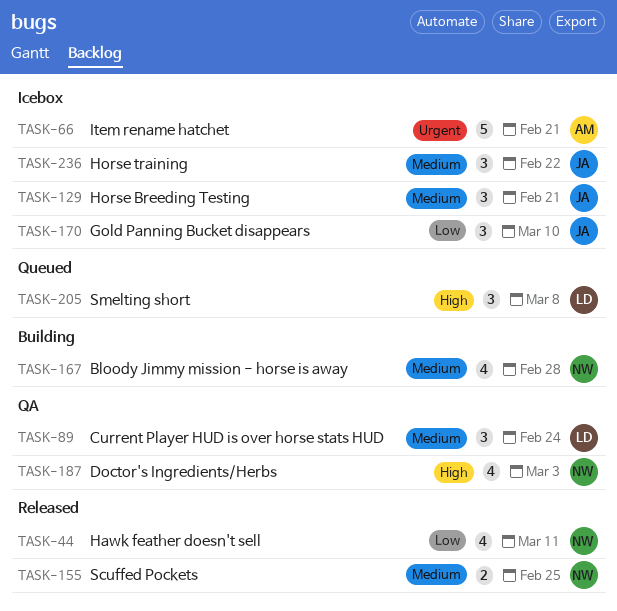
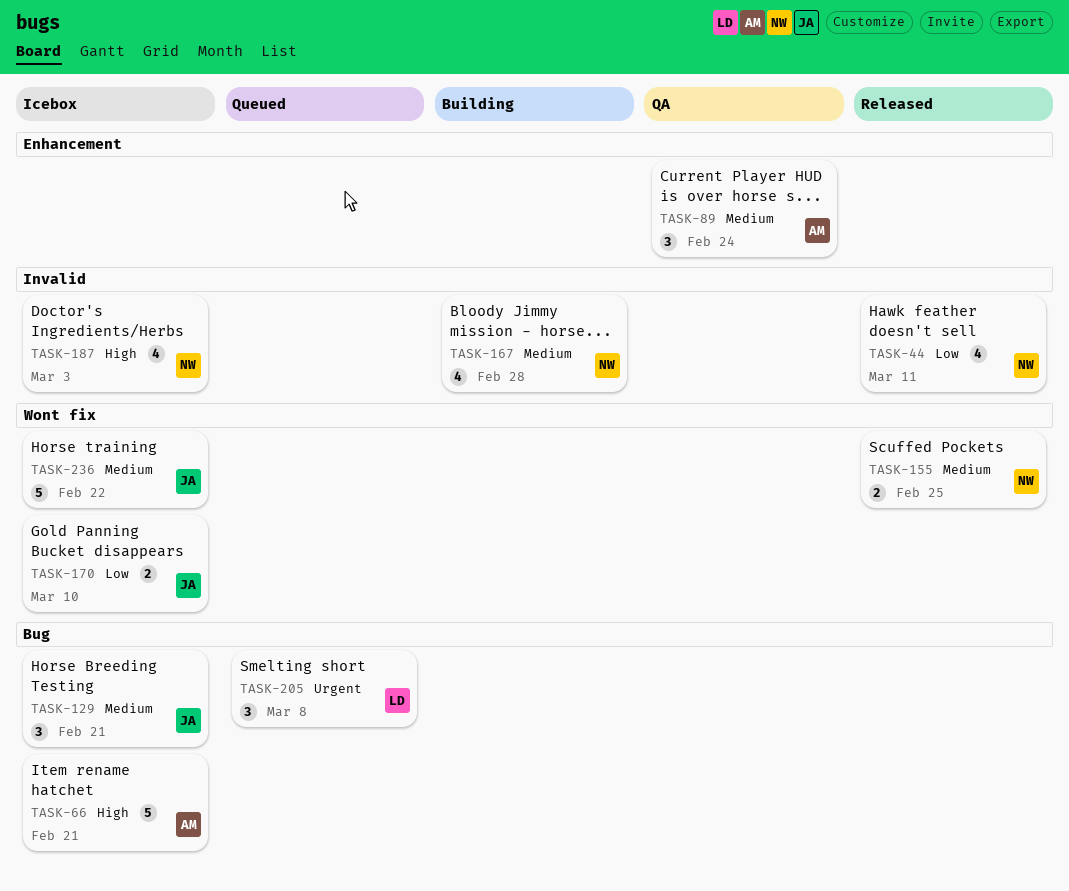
TASK-66, priority: Urgent -> High
TASK-89, owner: LD -> AM
TASK-170, estimate: 3 -> 2
TASK-187, status: QA -> Icebox
TASK-205, priority: High -> Urgent
TASK-236, estimate: 3 -> 5

